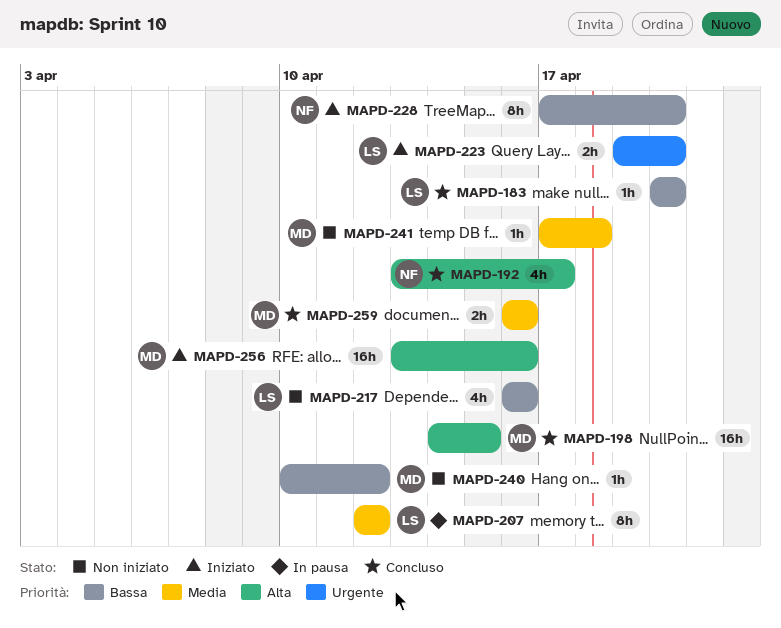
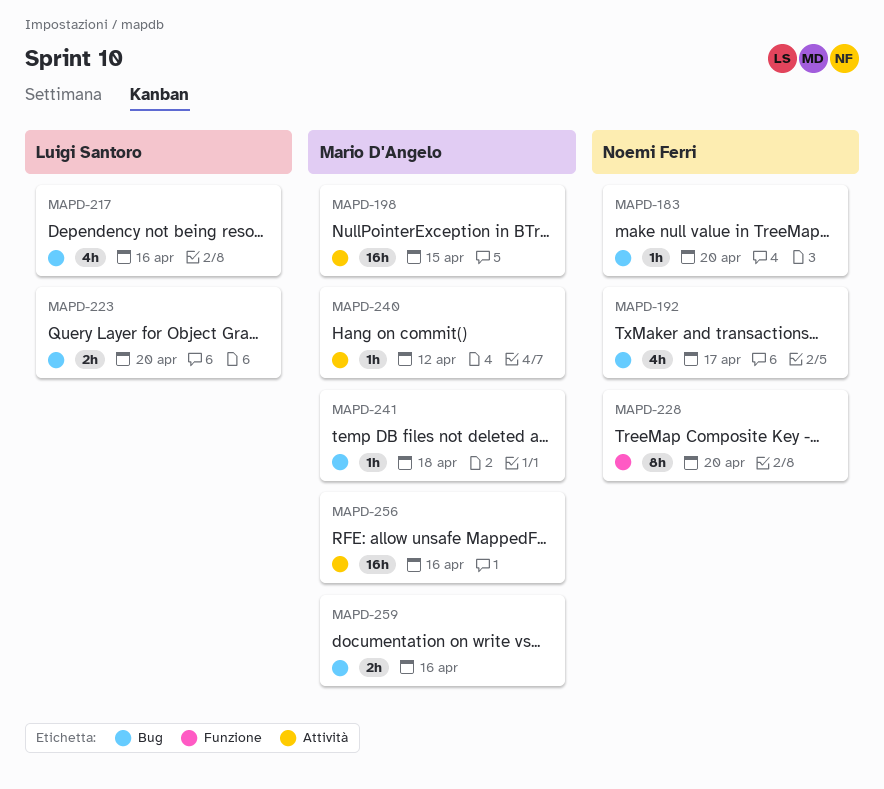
MAPD-183, owner: Luigi Santoro -> Noemi Ferri
MAPD-207: present -> none

